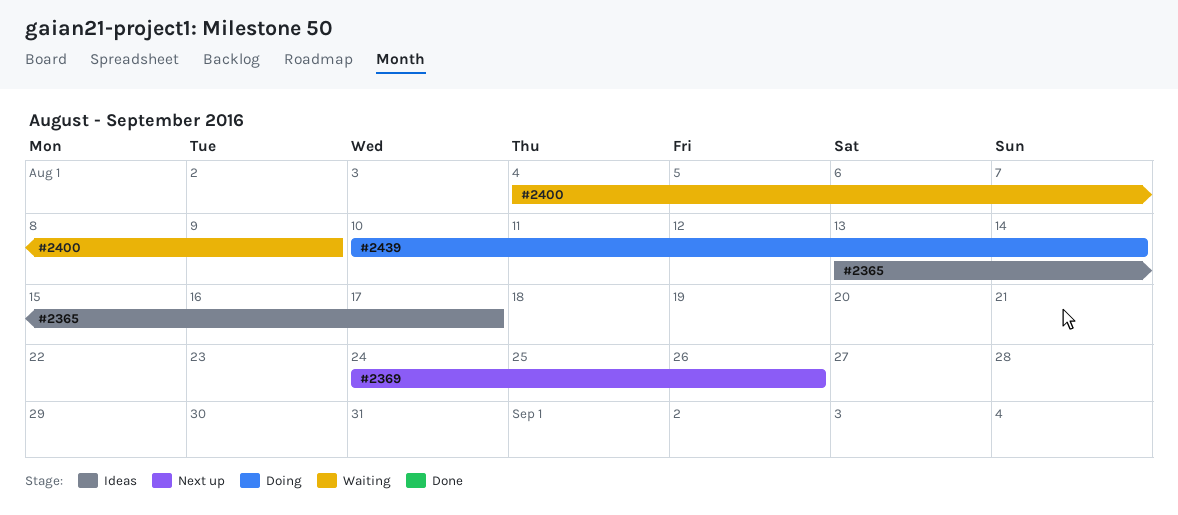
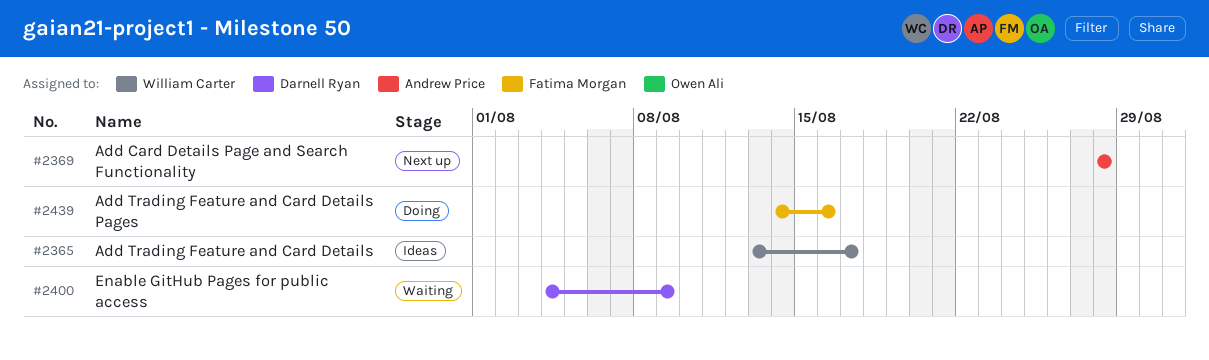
#2369, start: Aug 24 -> Aug 28
#2369, due: Aug 26 -> Aug 28
#2439, start: Aug 10 -> Aug 14
#2439, due: Aug 14 -> Aug 16

